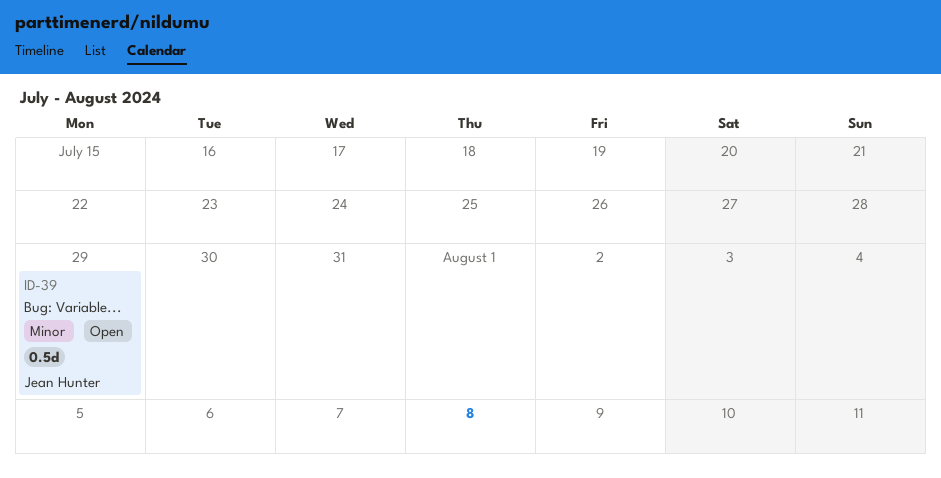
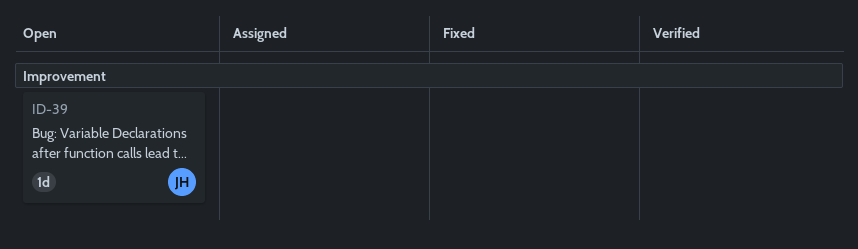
ID-39, estimate: 0.5d -> 1d

